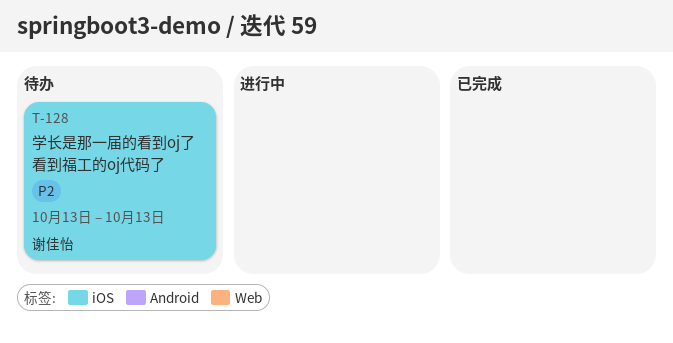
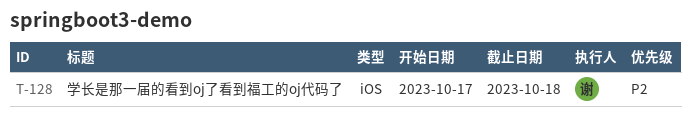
T-128, start: Oct 13 -> Oct 17
T-128, due: Oct 13 -> Oct 18

